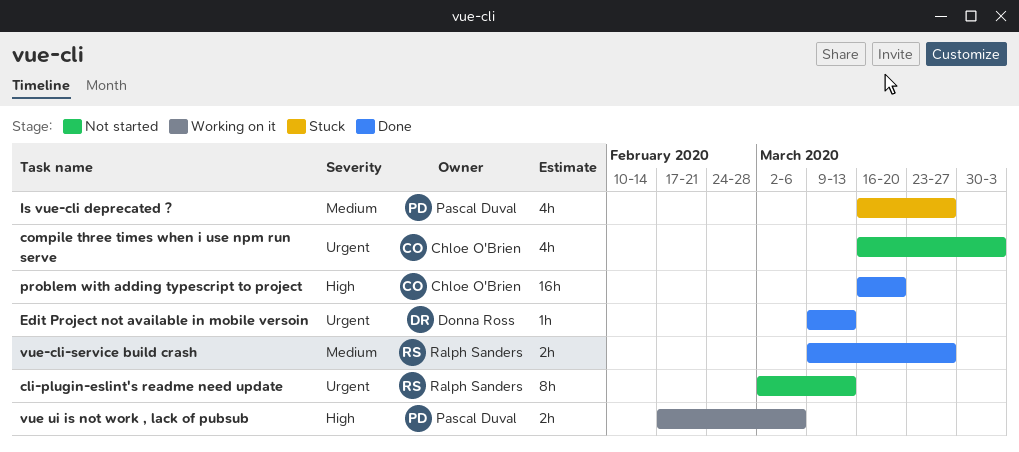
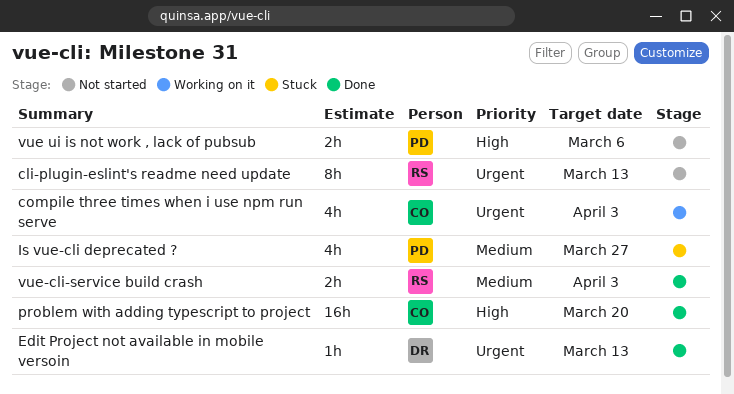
compile three times when i use npm run serve, status: Not started -> Working on it
vue ui is not work , lack of pubsub, status: Working on it -> Not started
vue-cli-service build crash, due: Mar 27 -> Apr 3

